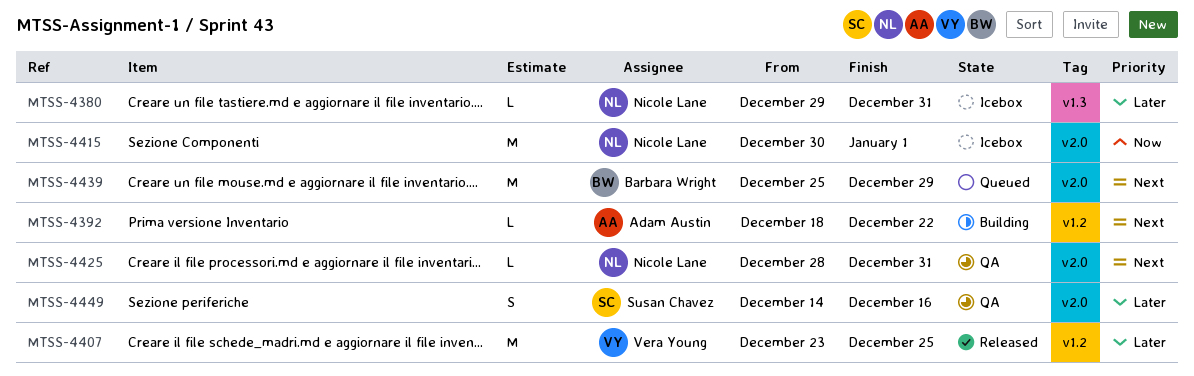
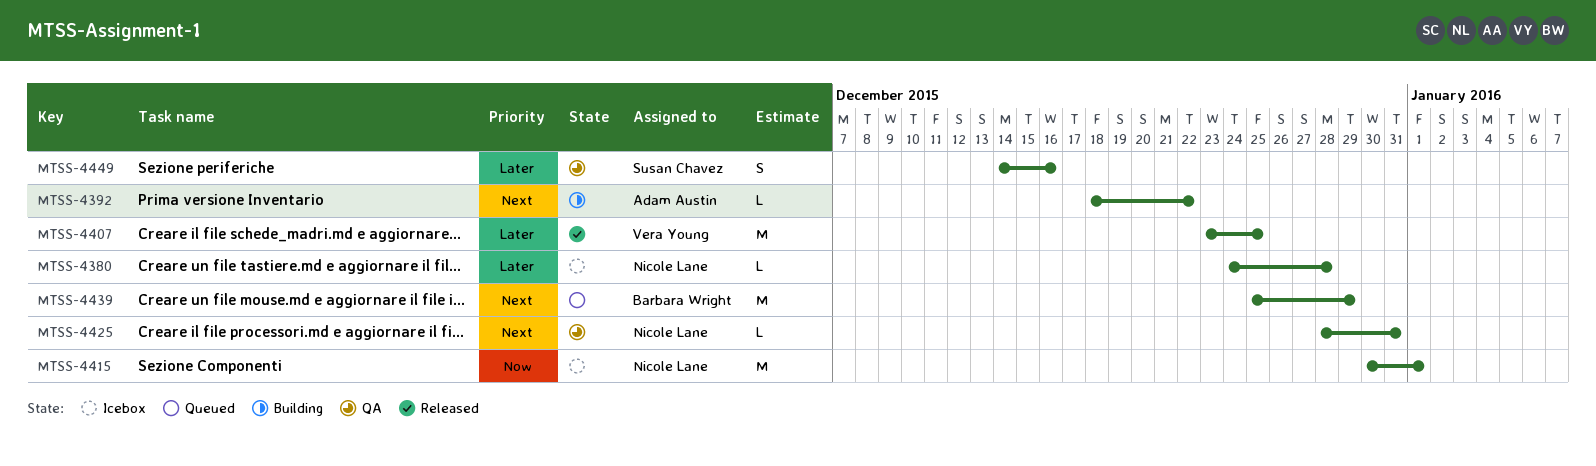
MTSS-4380, start: Dec 29 -> Dec 24
MTSS-4380, due: Dec 31 -> Dec 28

